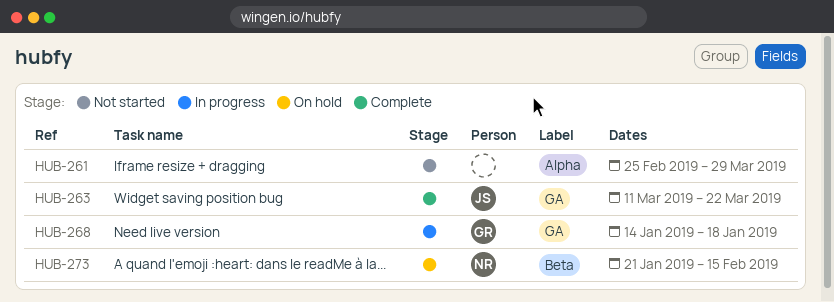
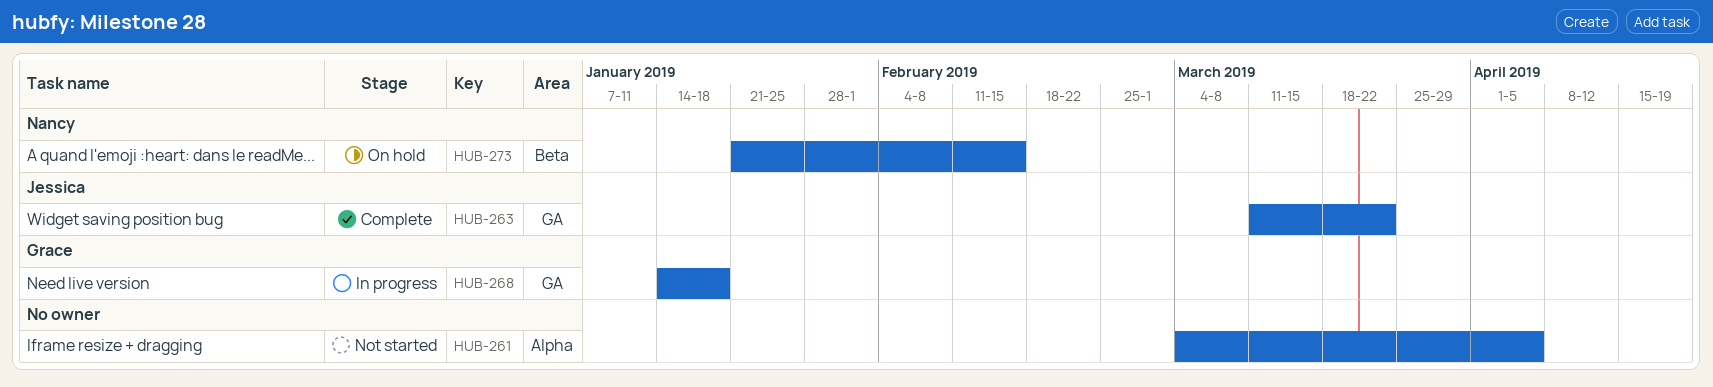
HUB-261, start: Feb 25 -> Mar 4
HUB-261, due: Mar 29 -> Apr 5

